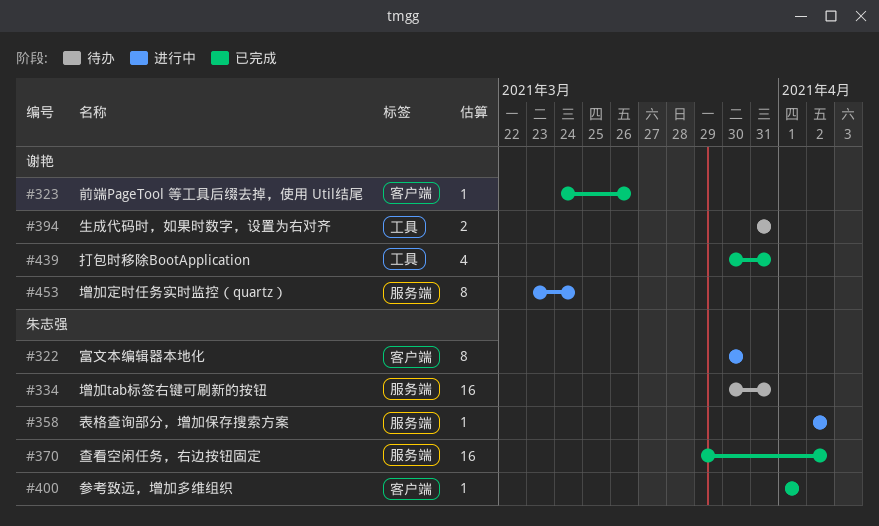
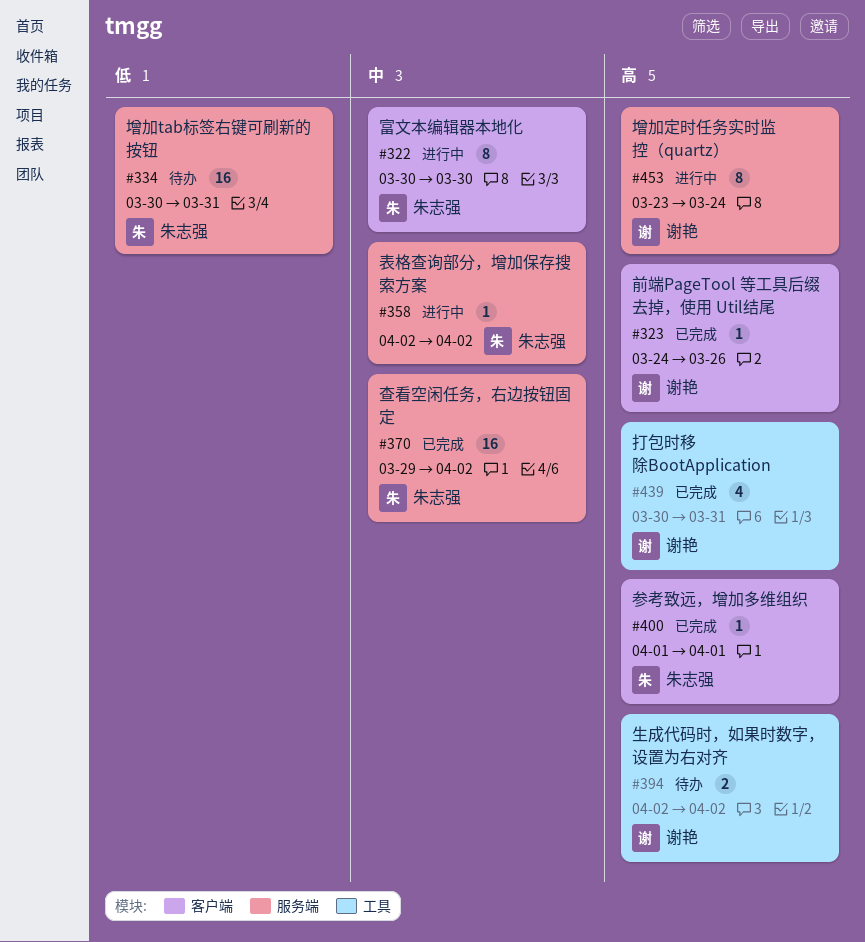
#394, start: Mar 31 -> Apr 2
#394, due: Mar 31 -> Apr 2

